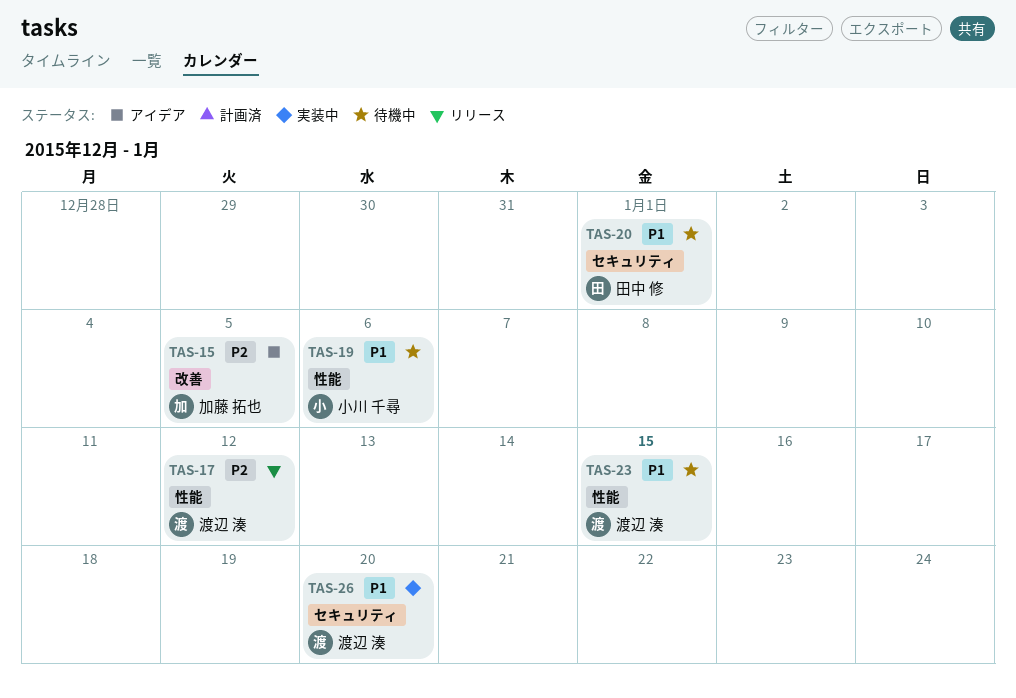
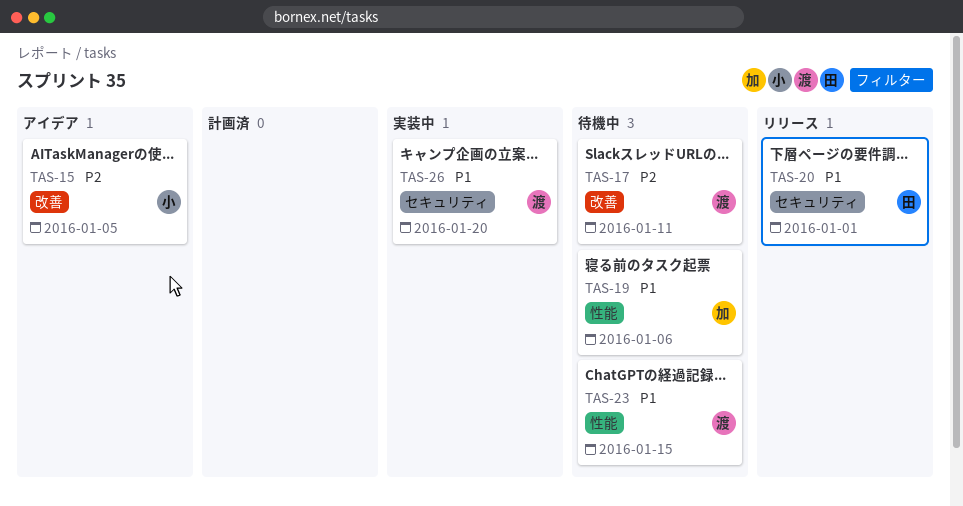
TAS-15, owner: 加藤 拓也 -> 小川 千尋
TAS-17, status: リリース -> 待機中
TAS-17, label: 性能 -> 改善
TAS-17, due: Jan 12 -> Jan 11
TAS-19, owner: 小川 千尋 -> 加藤 拓也
TAS-20, status: 待機中 -> リリース

